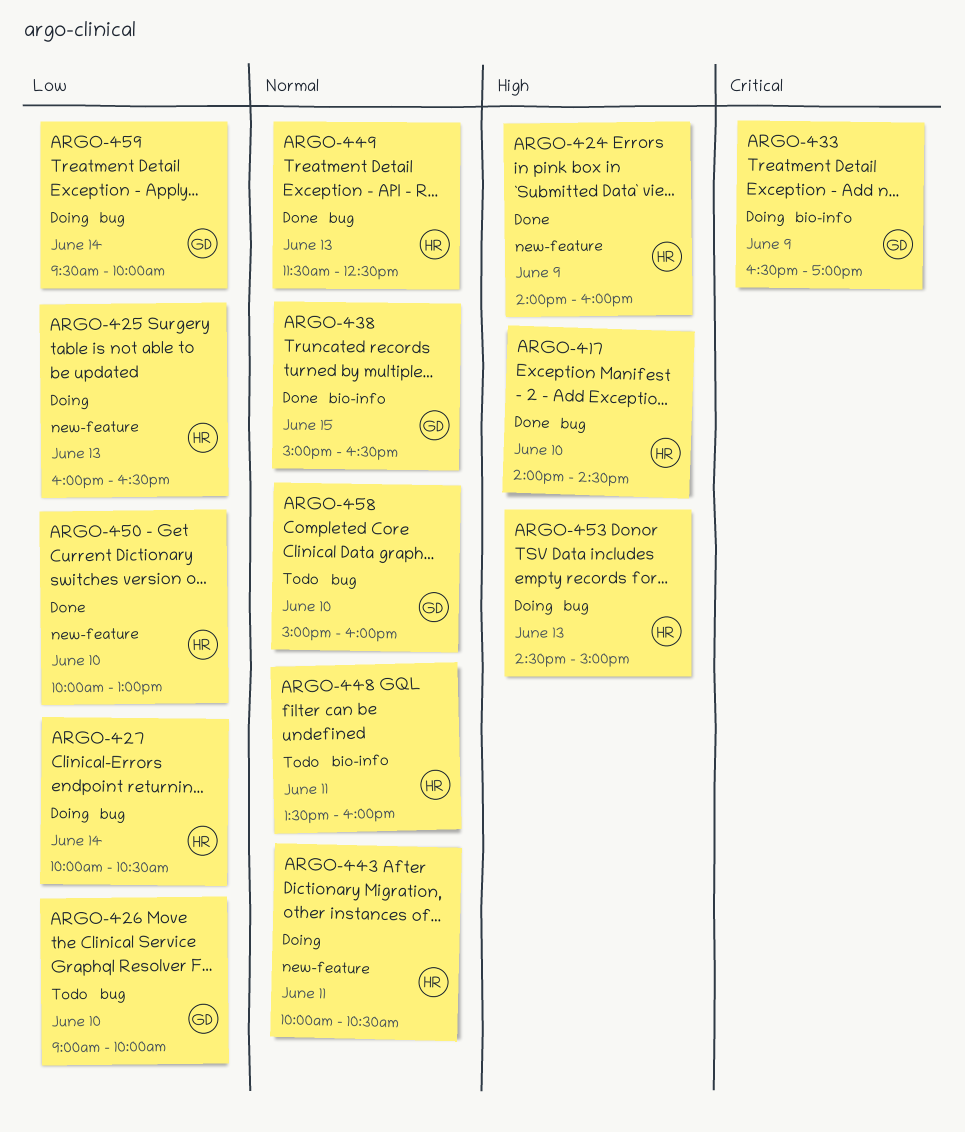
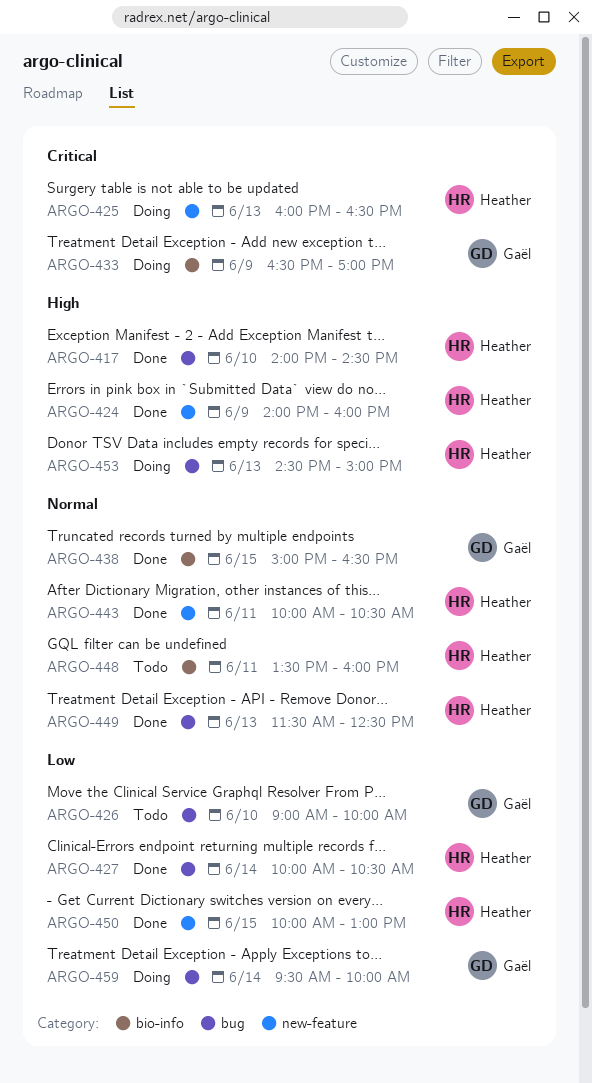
ARGO-425, priority: Low -> Critical
ARGO-427, status: Doing -> Done
ARGO-443, status: Doing -> Done
ARGO-450, day: Jun 10 -> Jun 15
ARGO-458: present -> none

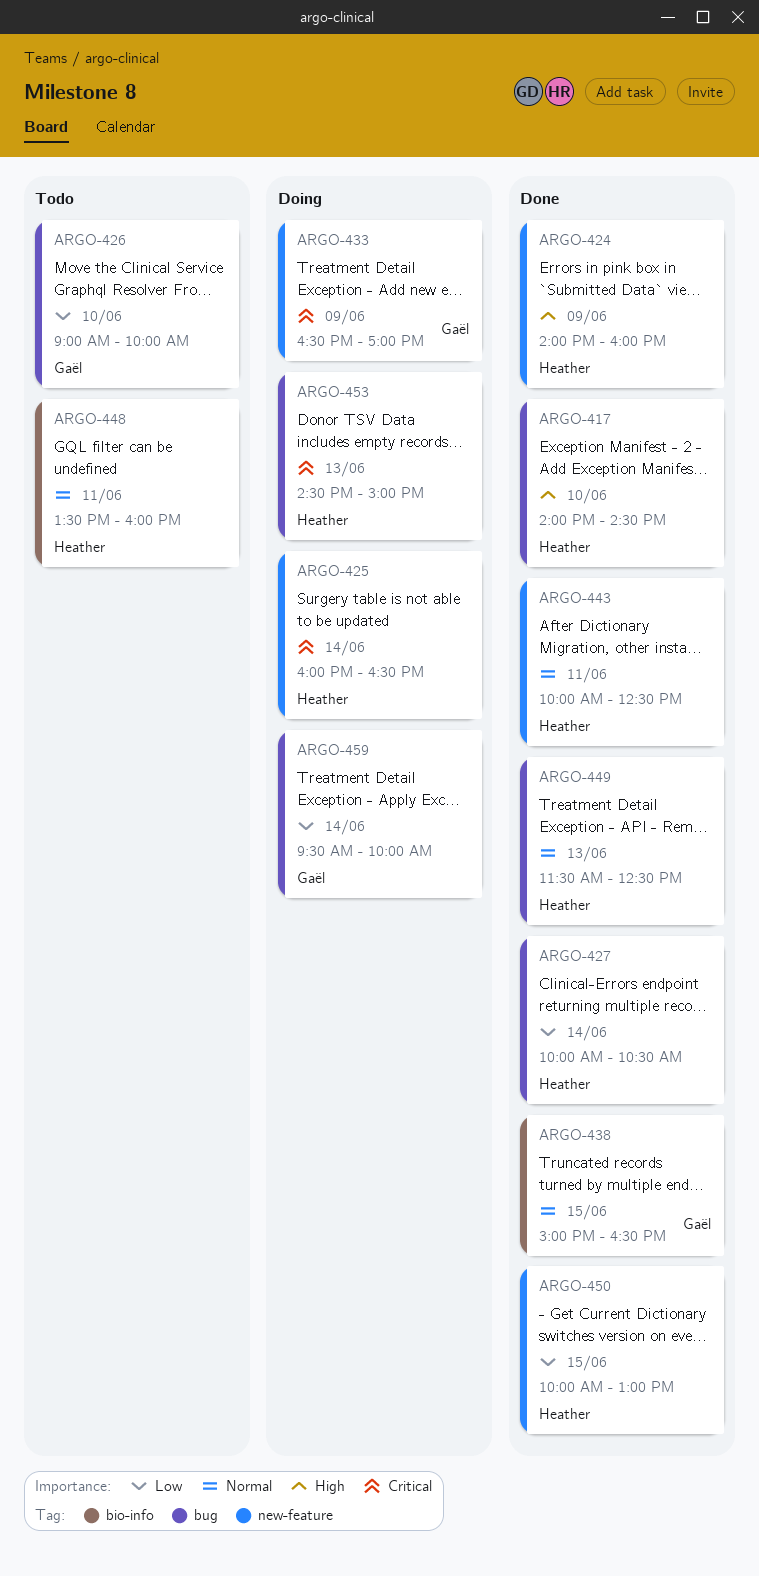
ARGO-425, day: Jun 13 -> Jun 14
ARGO-433, label: bio-info -> new-feature
ARGO-443, ends: 10:30 -> 12:30
ARGO-453, priority: High -> Critical

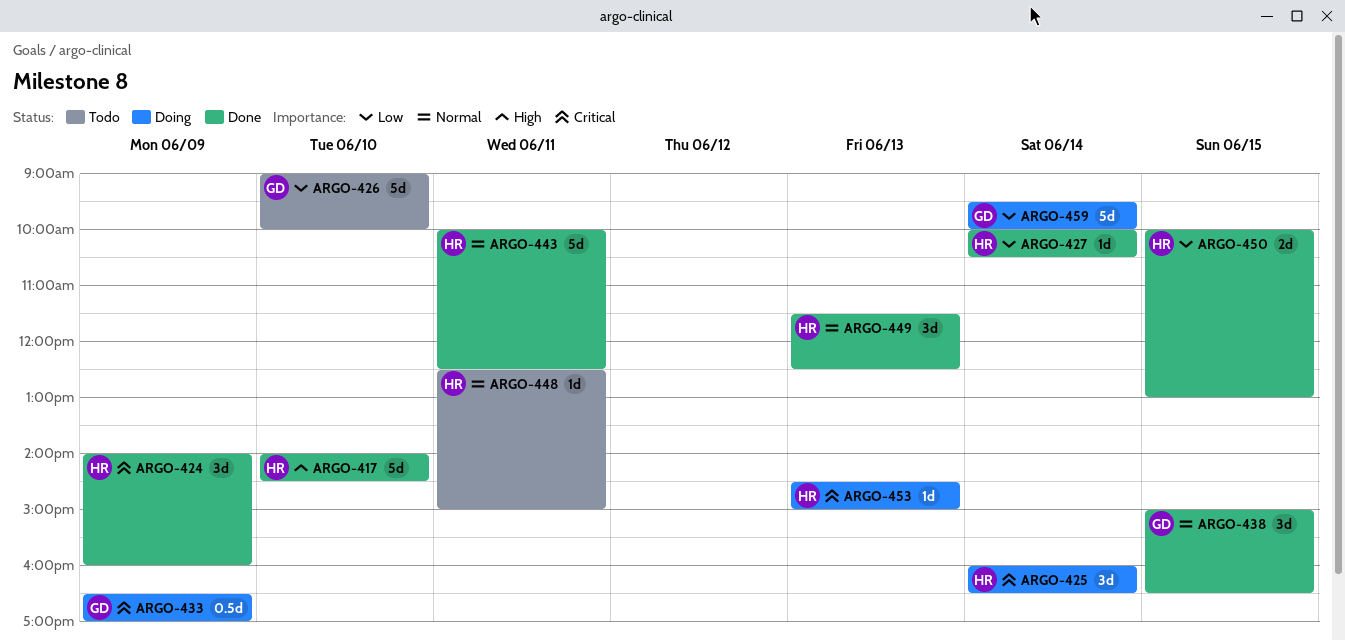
ARGO-424, priority: High -> Critical
ARGO-448, begins: 13:30 -> 12:30
ARGO-448, ends: 16:00 -> 15:00

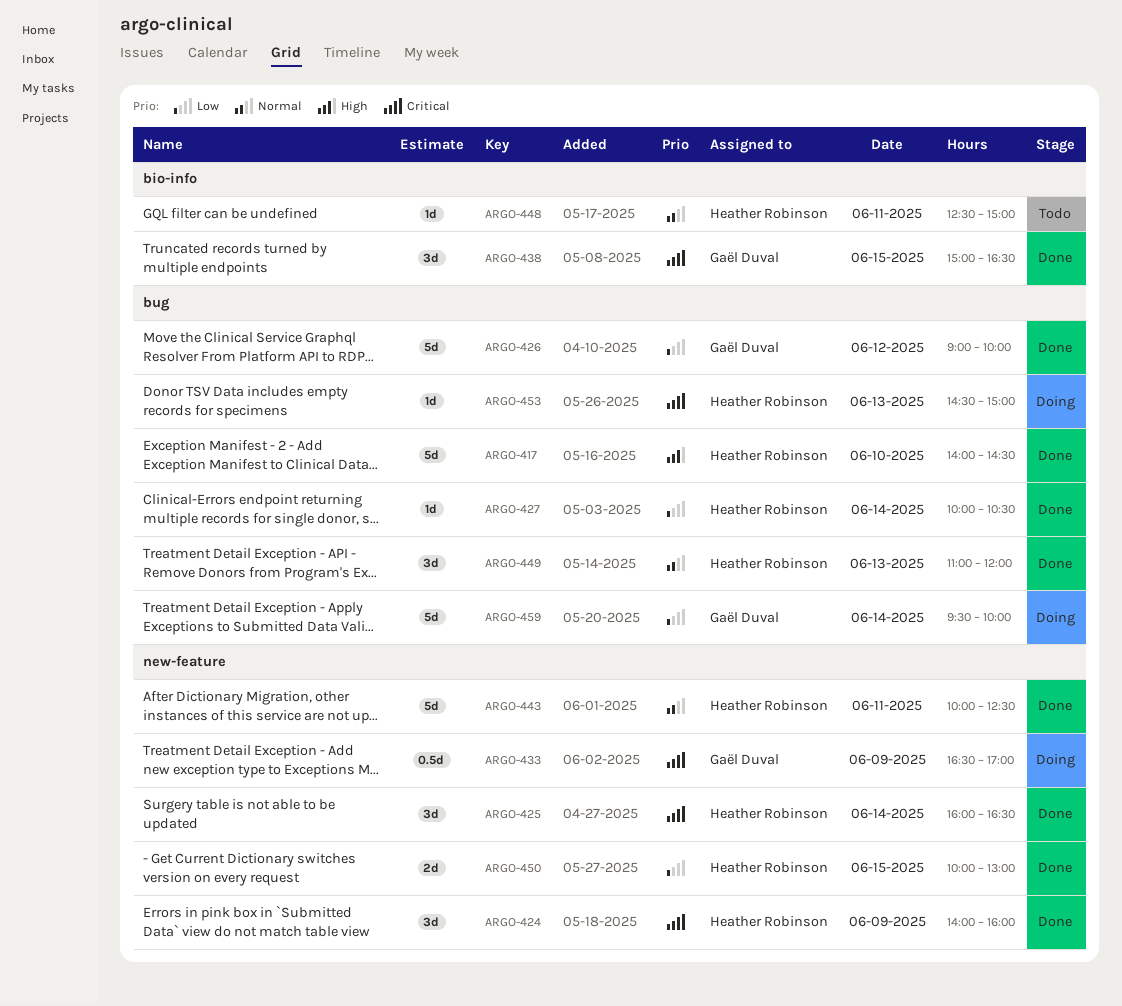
ARGO-425, status: Doing -> Done
ARGO-426, status: Todo -> Done
ARGO-426, day: Jun 10 -> Jun 12
ARGO-438, priority: Normal -> Critical
ARGO-449, begins: 11:30 -> 11:00
ARGO-449, ends: 12:30 -> 12:00

